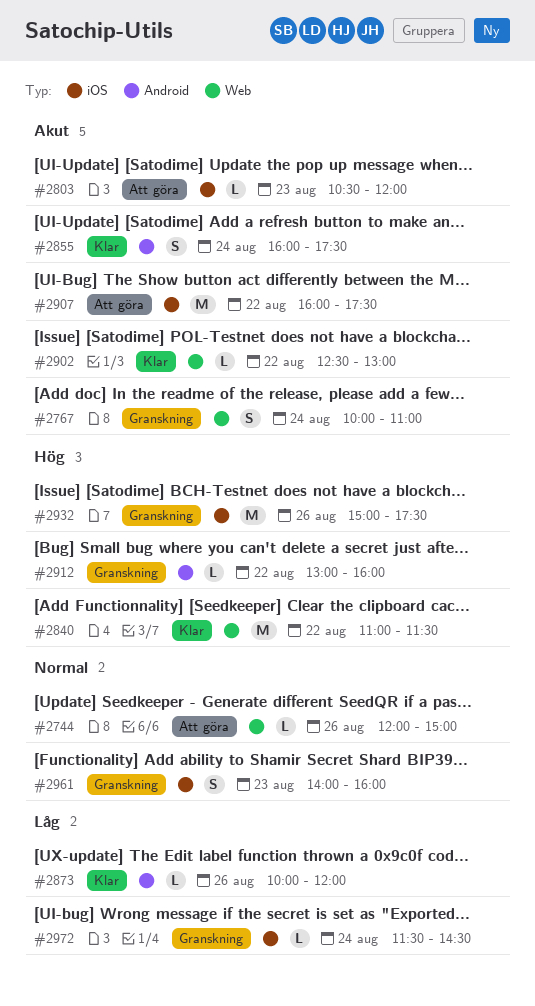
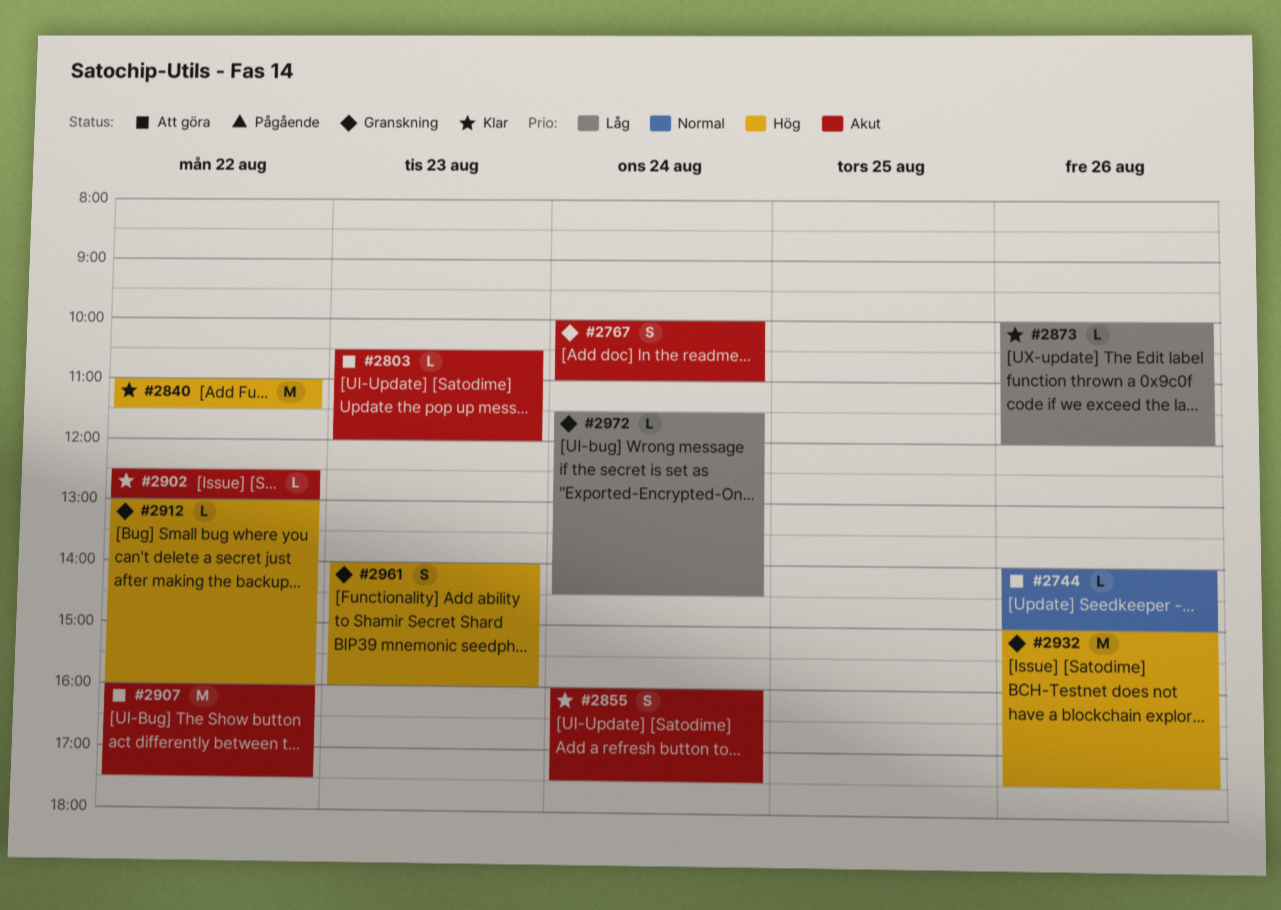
#2744, begins: 12:00 -> 14:00
#2961, priority: Normal -> Hög

